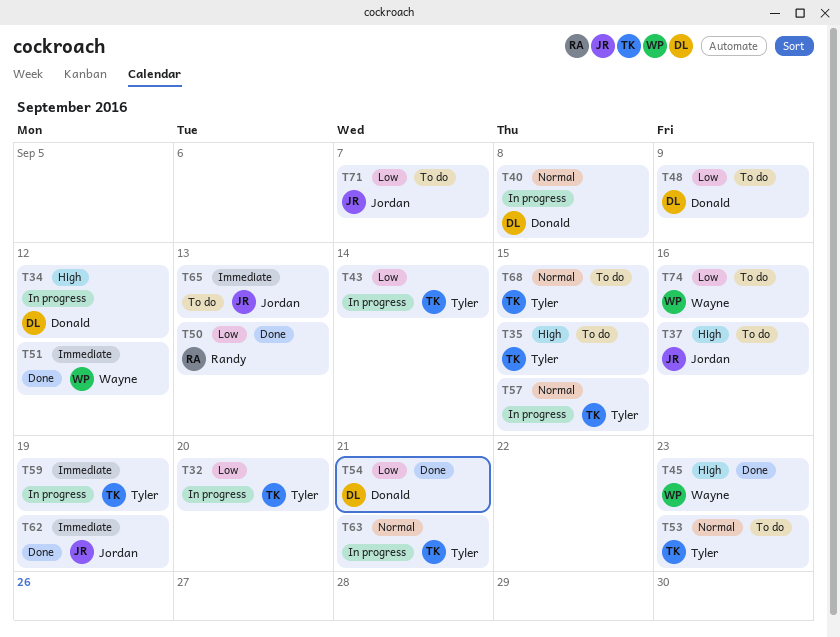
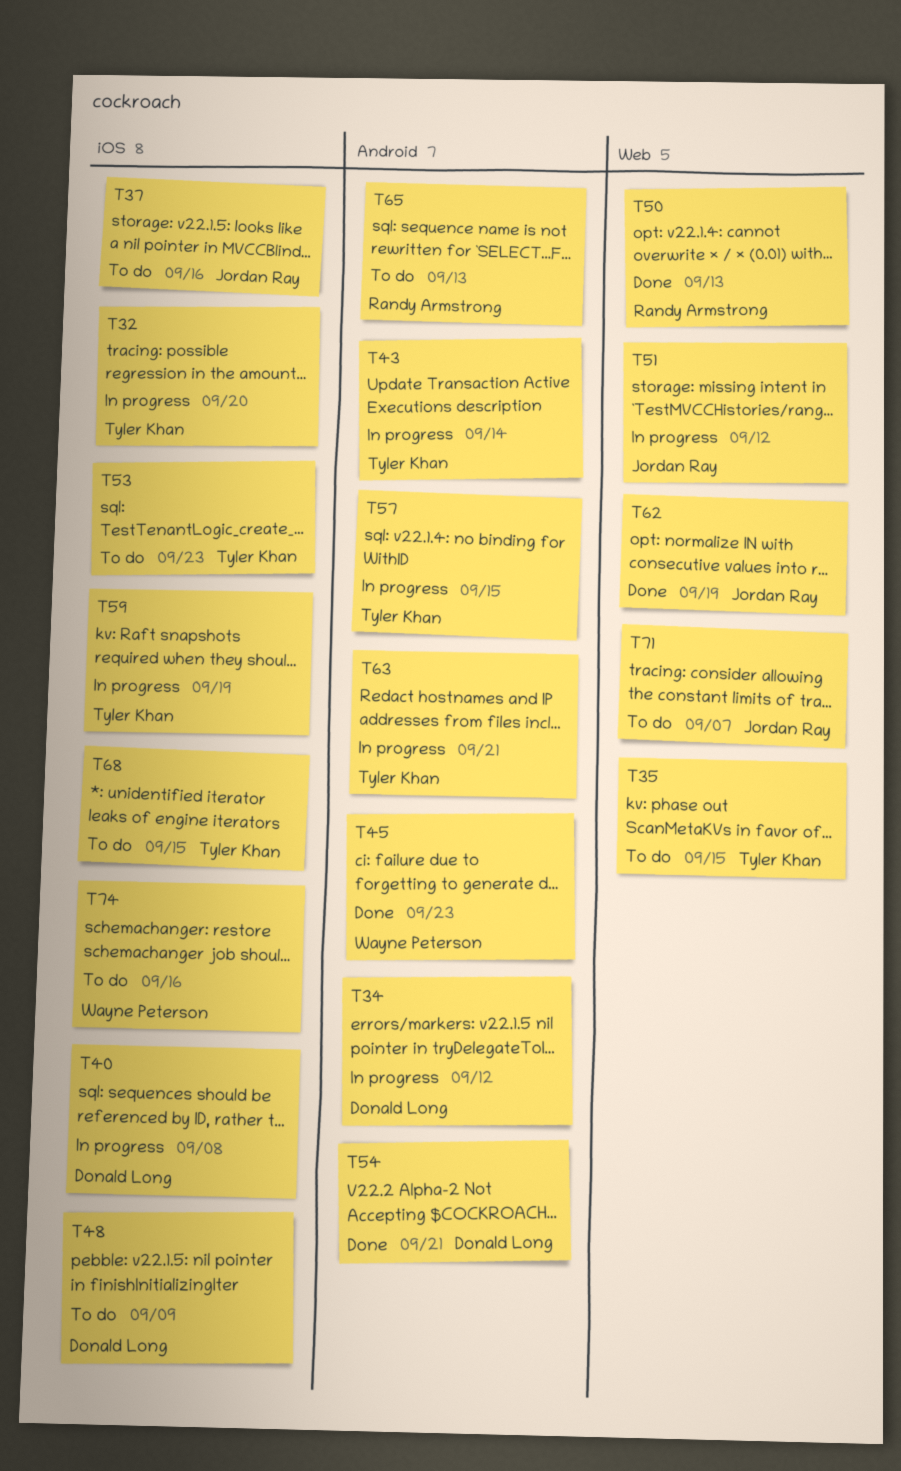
T51, status: Done -> In progress
T51, owner: Wayne Peterson -> Jordan Ray
T65, owner: Jordan Ray -> Randy Armstrong

